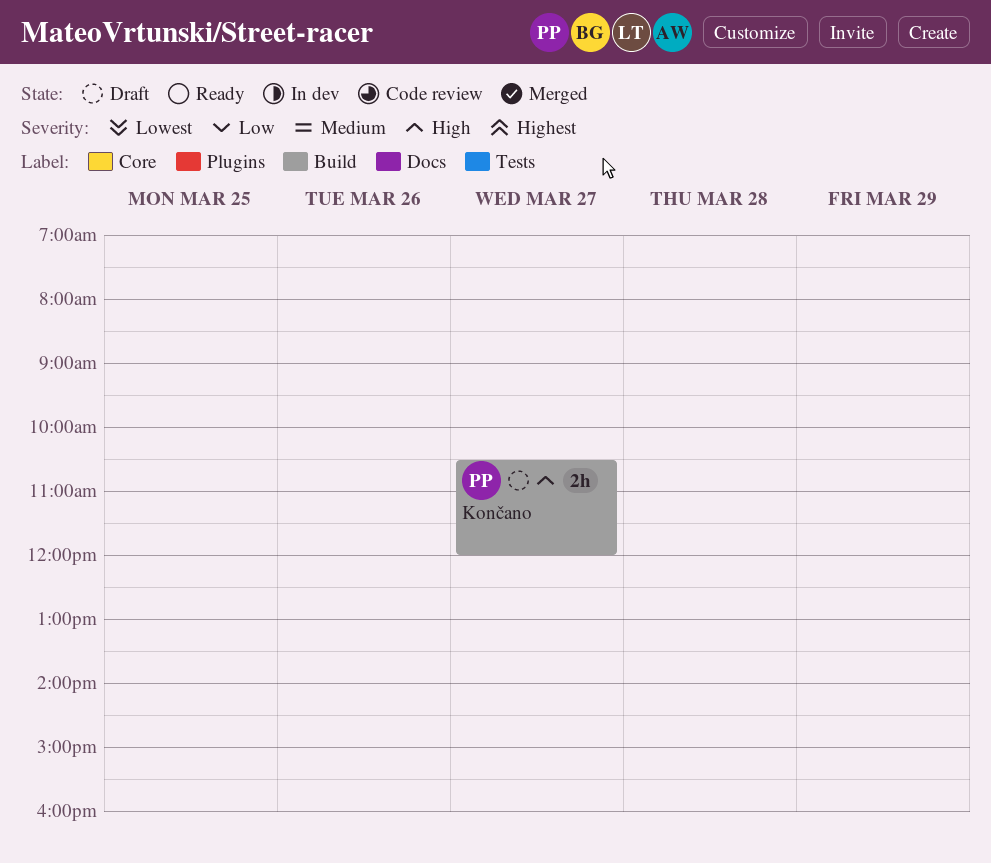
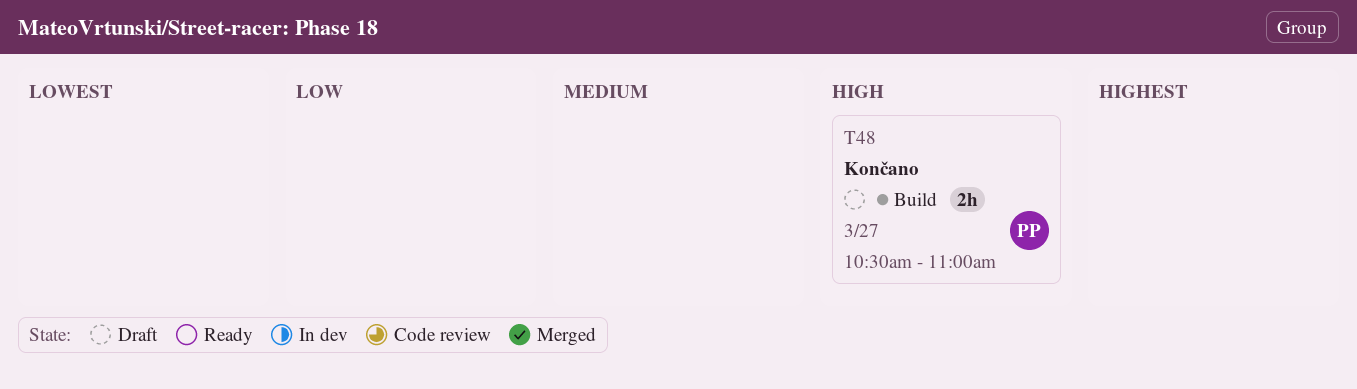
Končano, ends: 12:00 -> 11:00

